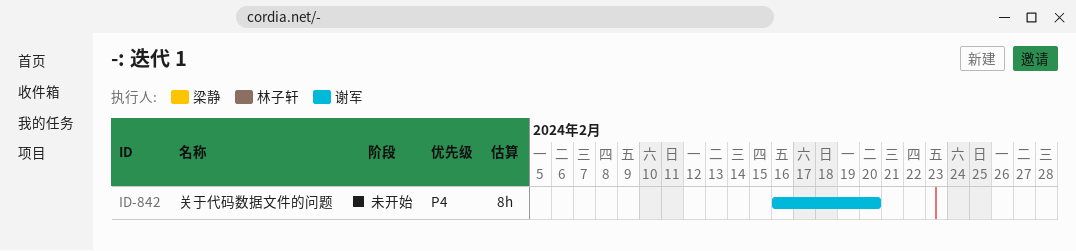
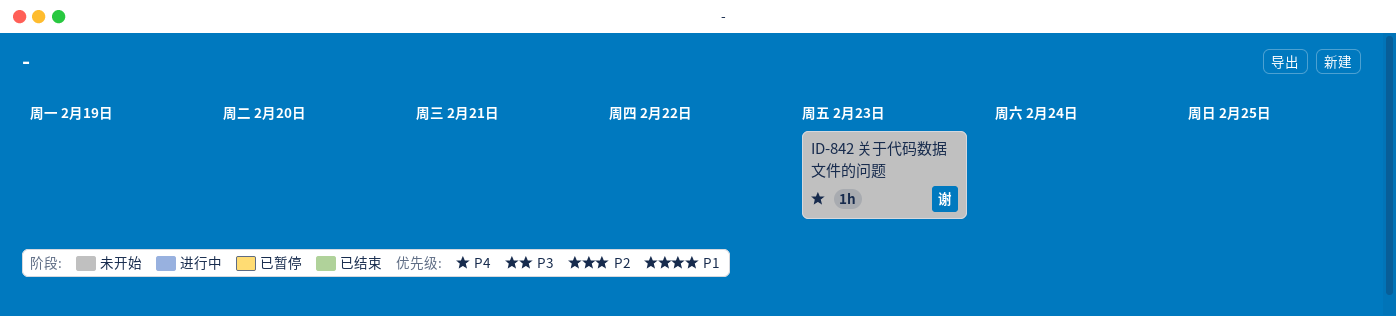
ID-842, estimate: 8h -> 1h
ID-842, due: Feb 20 -> Feb 23

